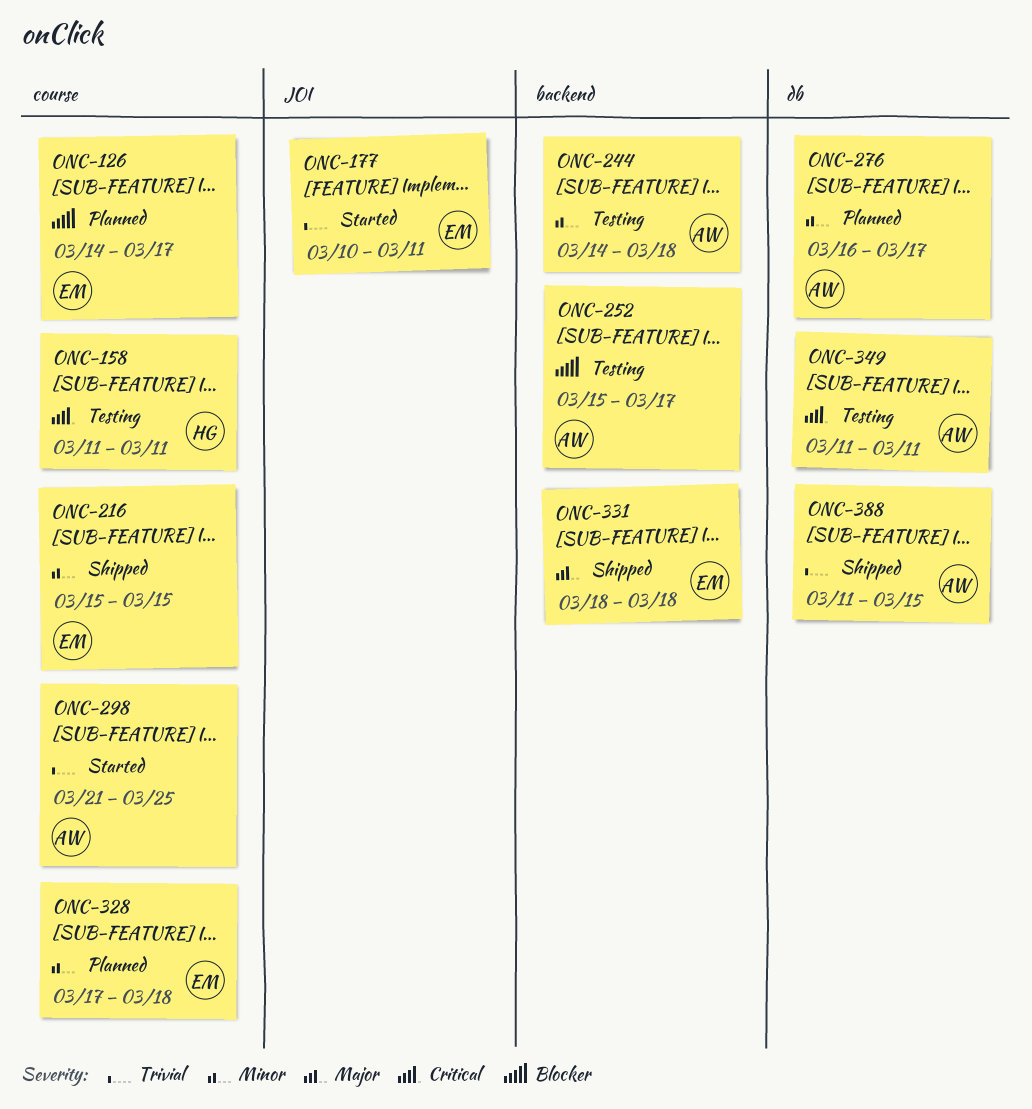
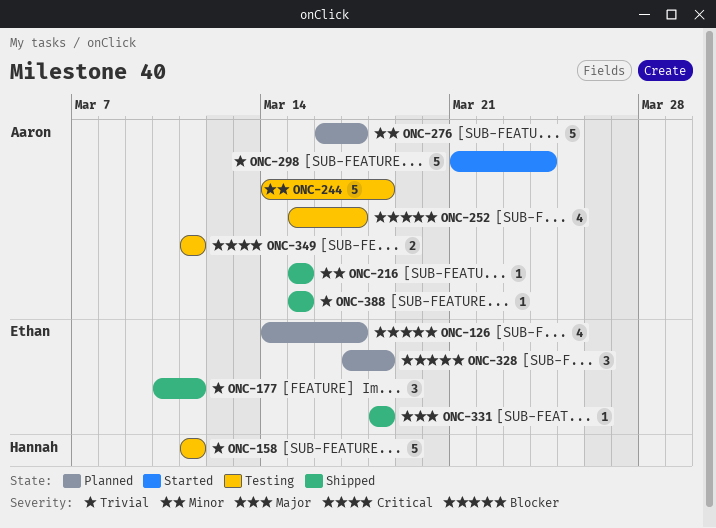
ONC-158, priority: Critical -> Trivial
ONC-177, status: Started -> Shipped
ONC-216, owner: Ethan -> Aaron
ONC-298, due: Mar 25 -> Mar 24
ONC-328, priority: Minor -> Blocker
ONC-388, start: Mar 11 -> Mar 15

